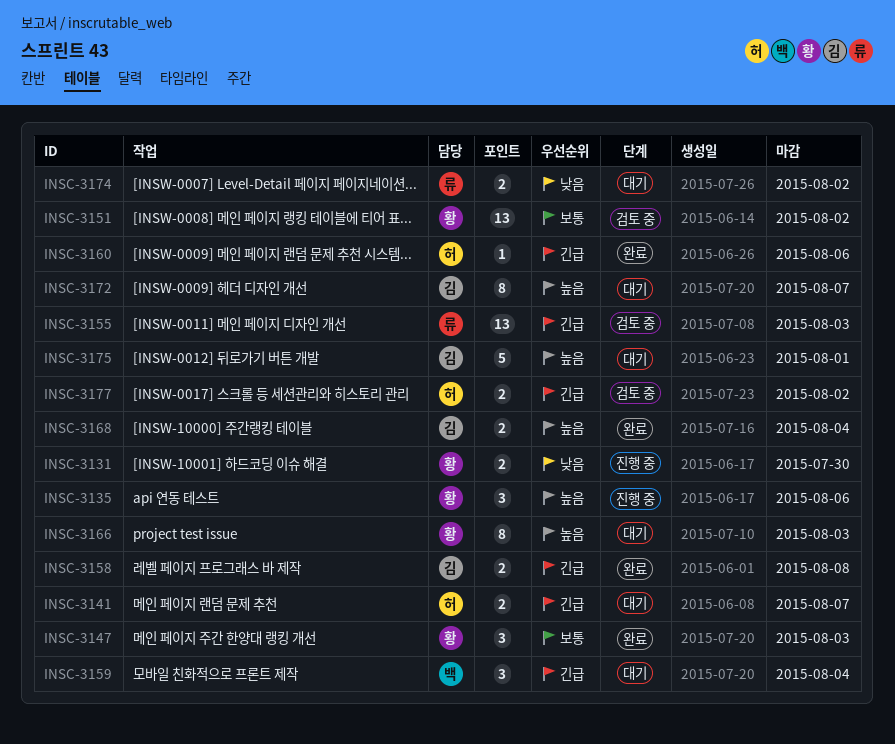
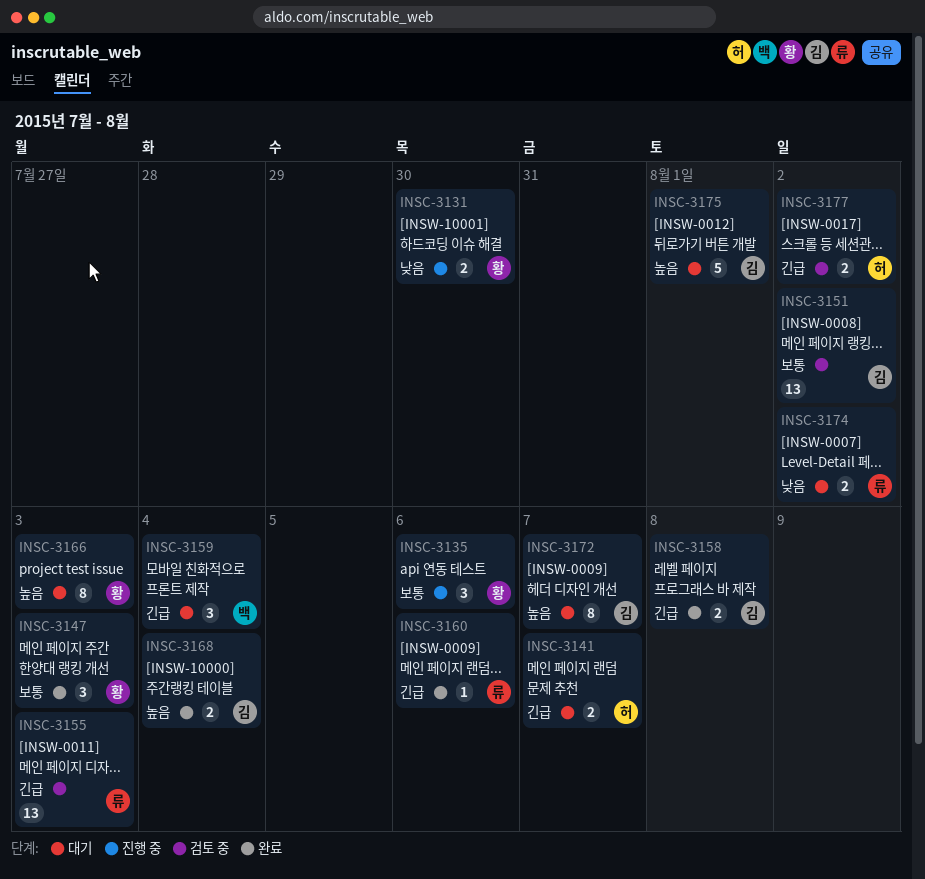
INSC-3135, priority: 높음 -> 보통
INSC-3151, owner: 황 -> 김
INSC-3160, owner: 허 -> 류

